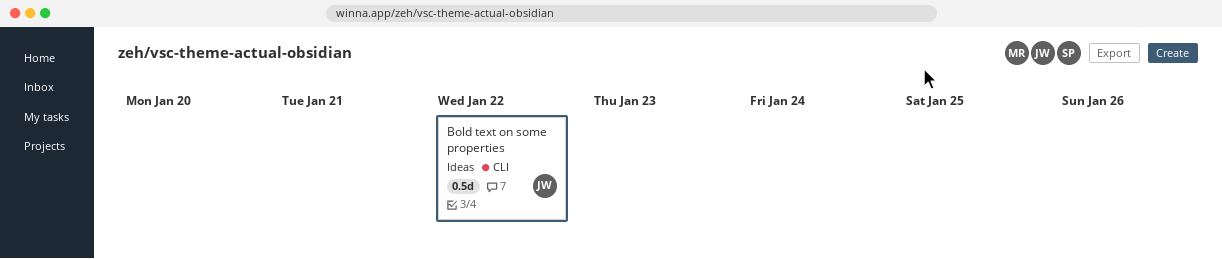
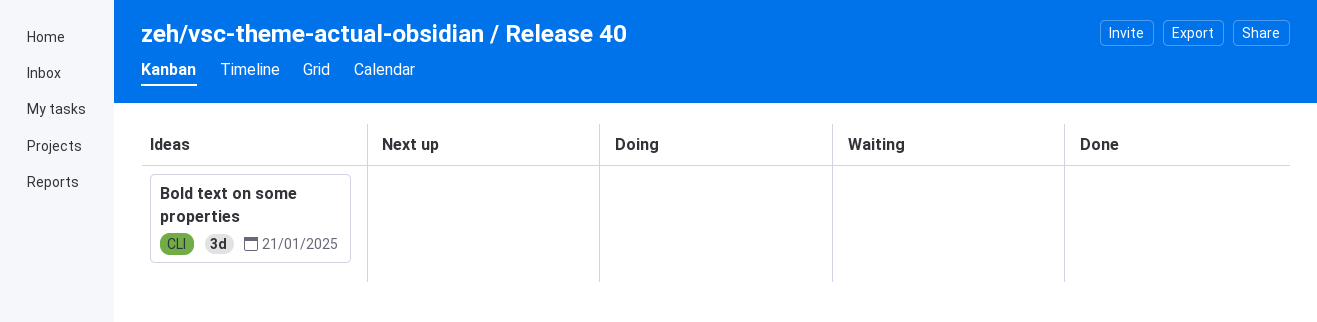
Bold text on some properties, estimate: 0.5d -> 3d
Bold text on some properties, due: Jan 22 -> Jan 21

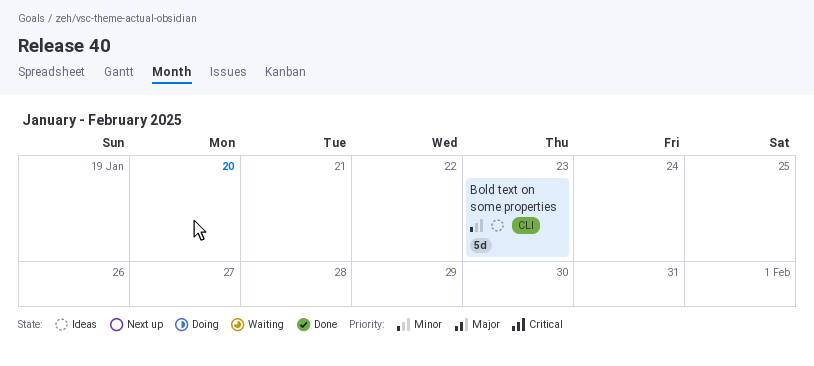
Bold text on some properties, estimate: 3d -> 5d
Bold text on some properties, due: Jan 21 -> Jan 23

